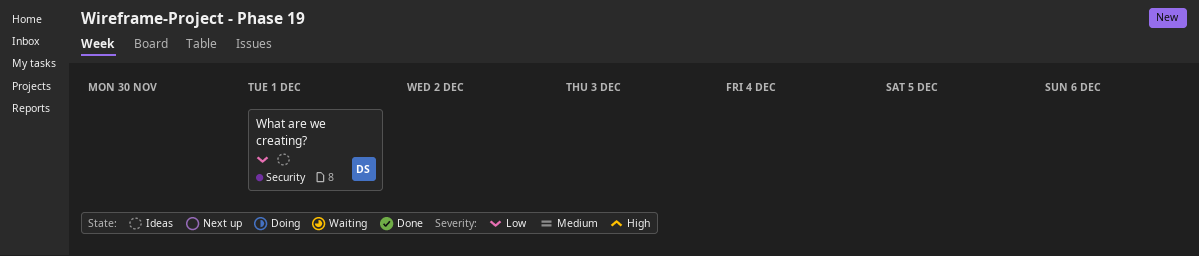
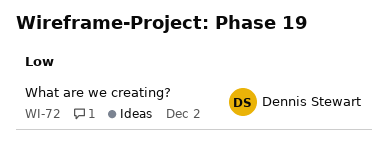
What are we creating?, due: Dec 1 -> Dec 2

